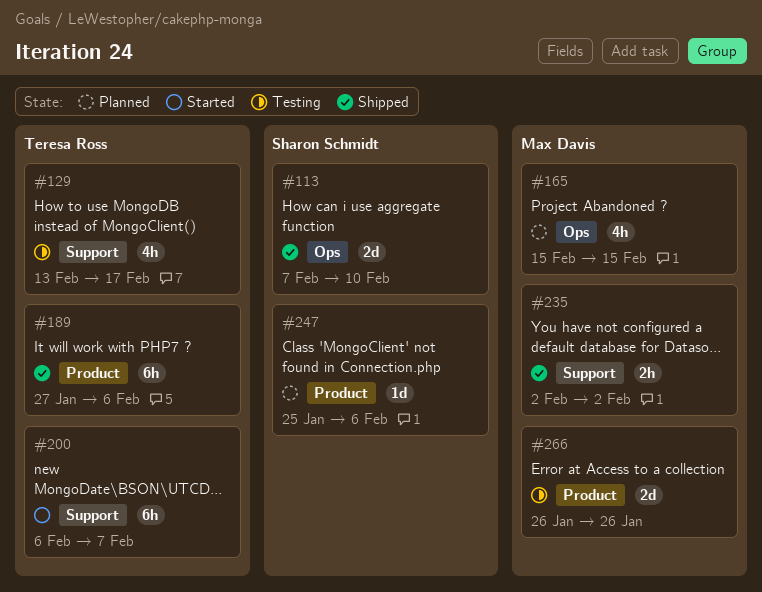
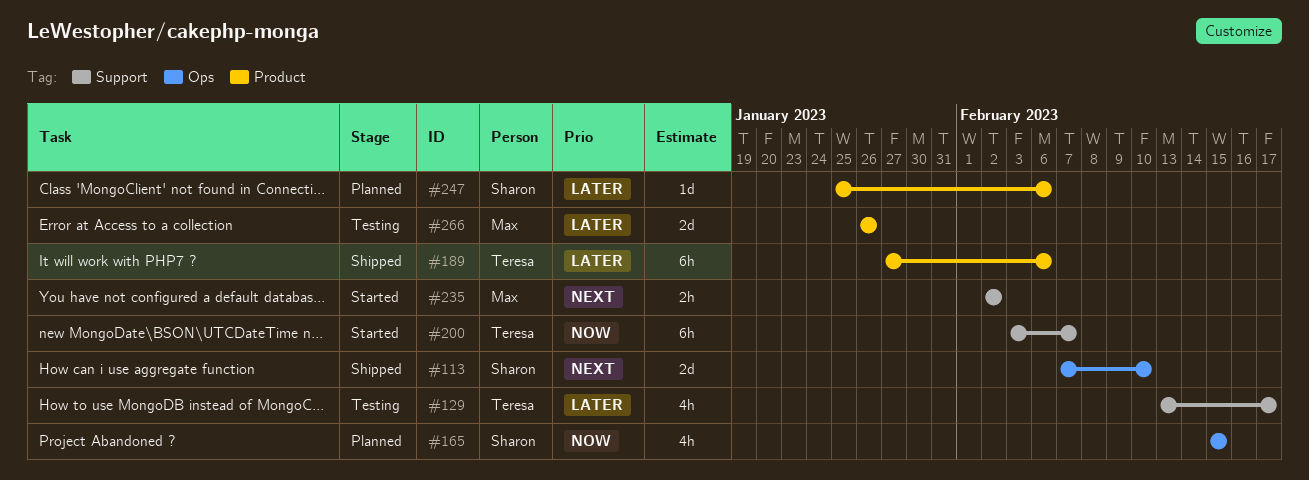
#165, owner: Max Davis -> Sharon Schmidt
#200, start: Feb 6 -> Feb 3
#235, status: Shipped -> Started

